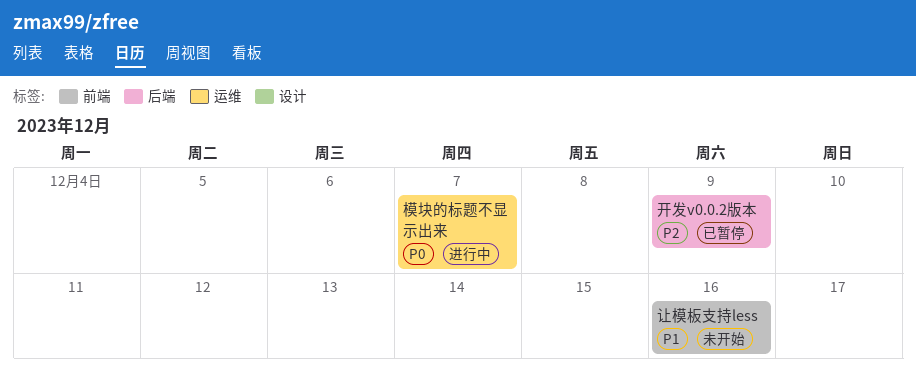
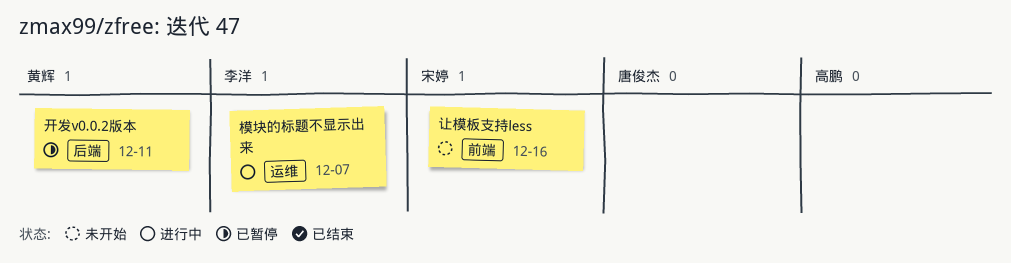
开发v0.0.2版本, due: Dec 9 -> Dec 11

